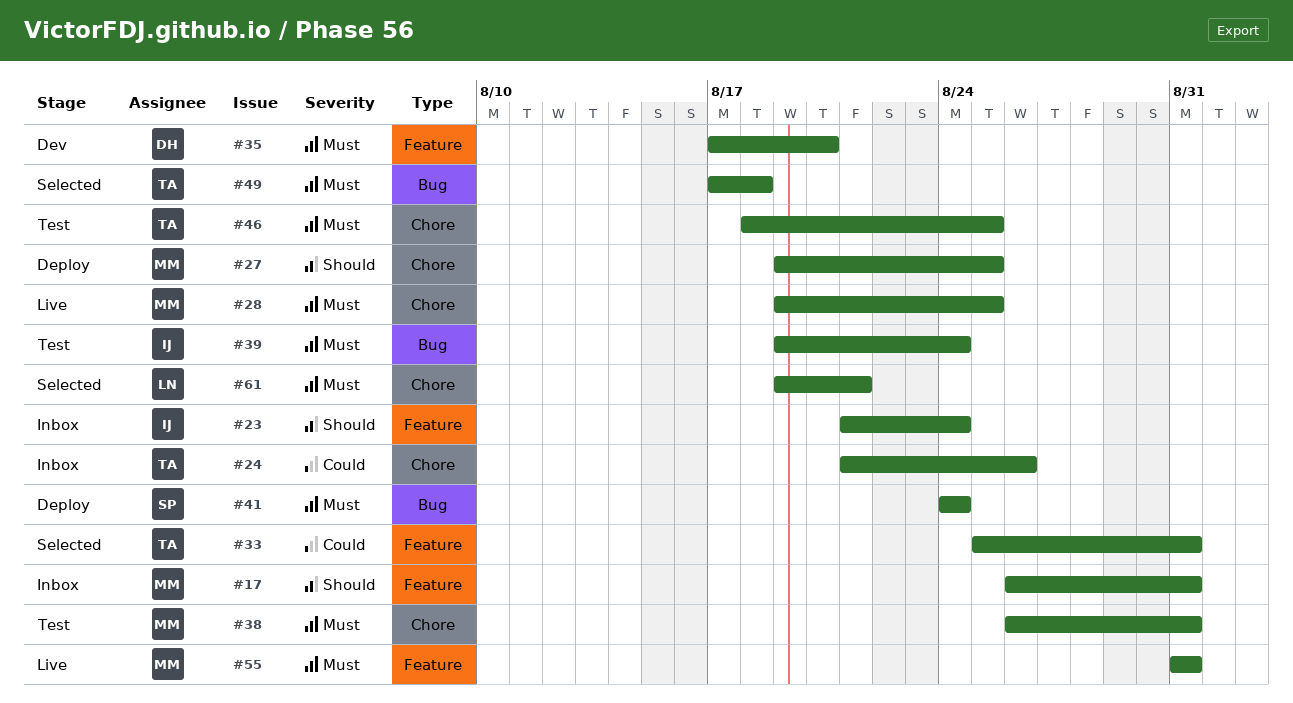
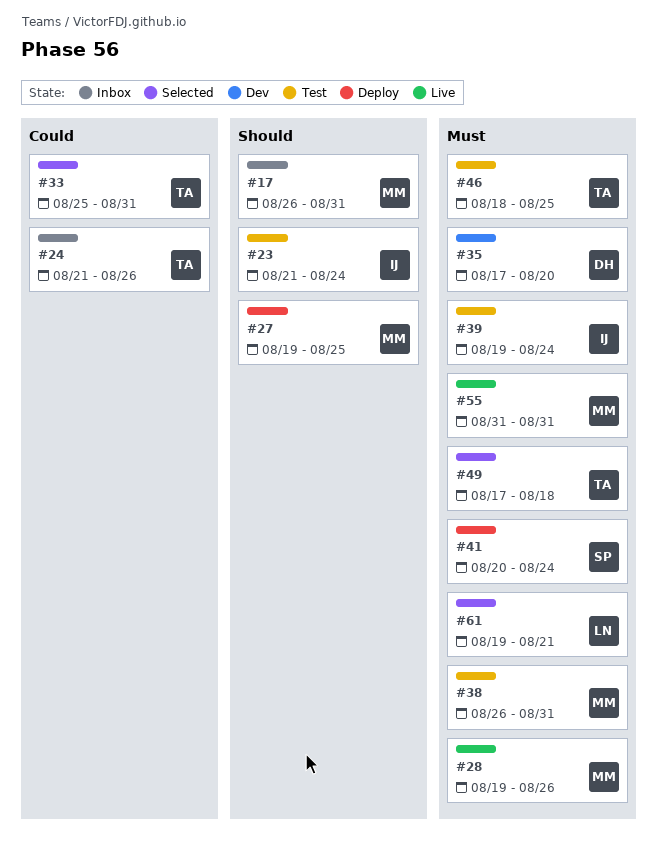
#23, status: Inbox -> Test
#28, due: Aug 25 -> Aug 26
#41, start: Aug 24 -> Aug 20

